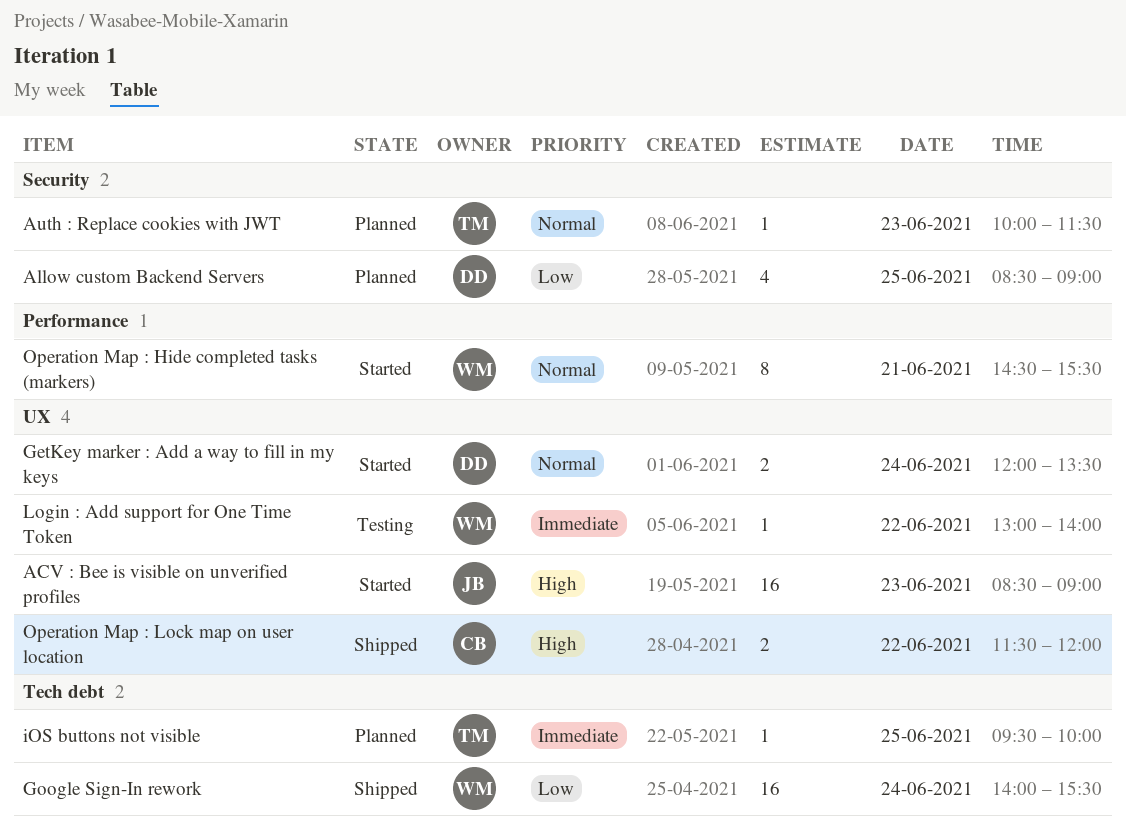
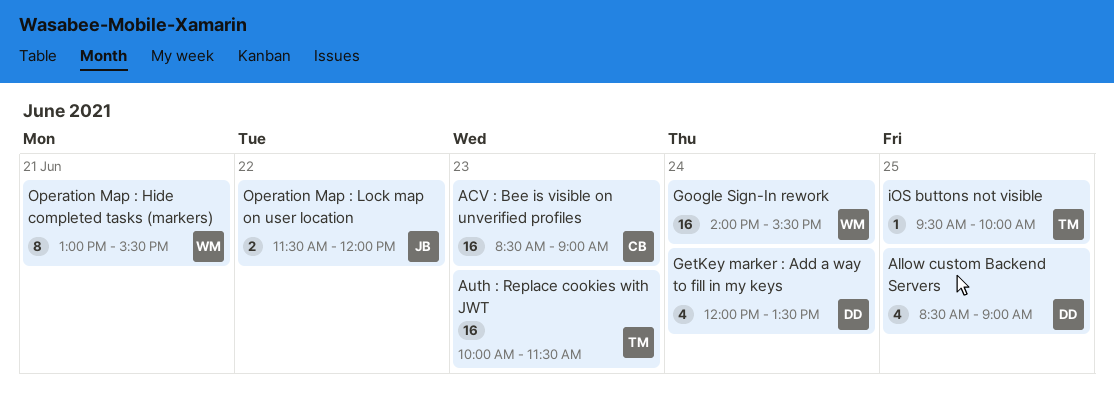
ACV : Bee is visible on unverified profiles, owner: JB -> CB
Auth : Replace cookies with JWT, estimate: 1 -> 16
GetKey marker : Add a way to fill in my keys, estimate: 2 -> 4
Login : Add support for One Time Token: present -> none
Operation Map : Hide completed tasks (markers), begins: 14:30 -> 13:00
Operation Map : Lock map on user location, owner: CB -> JB

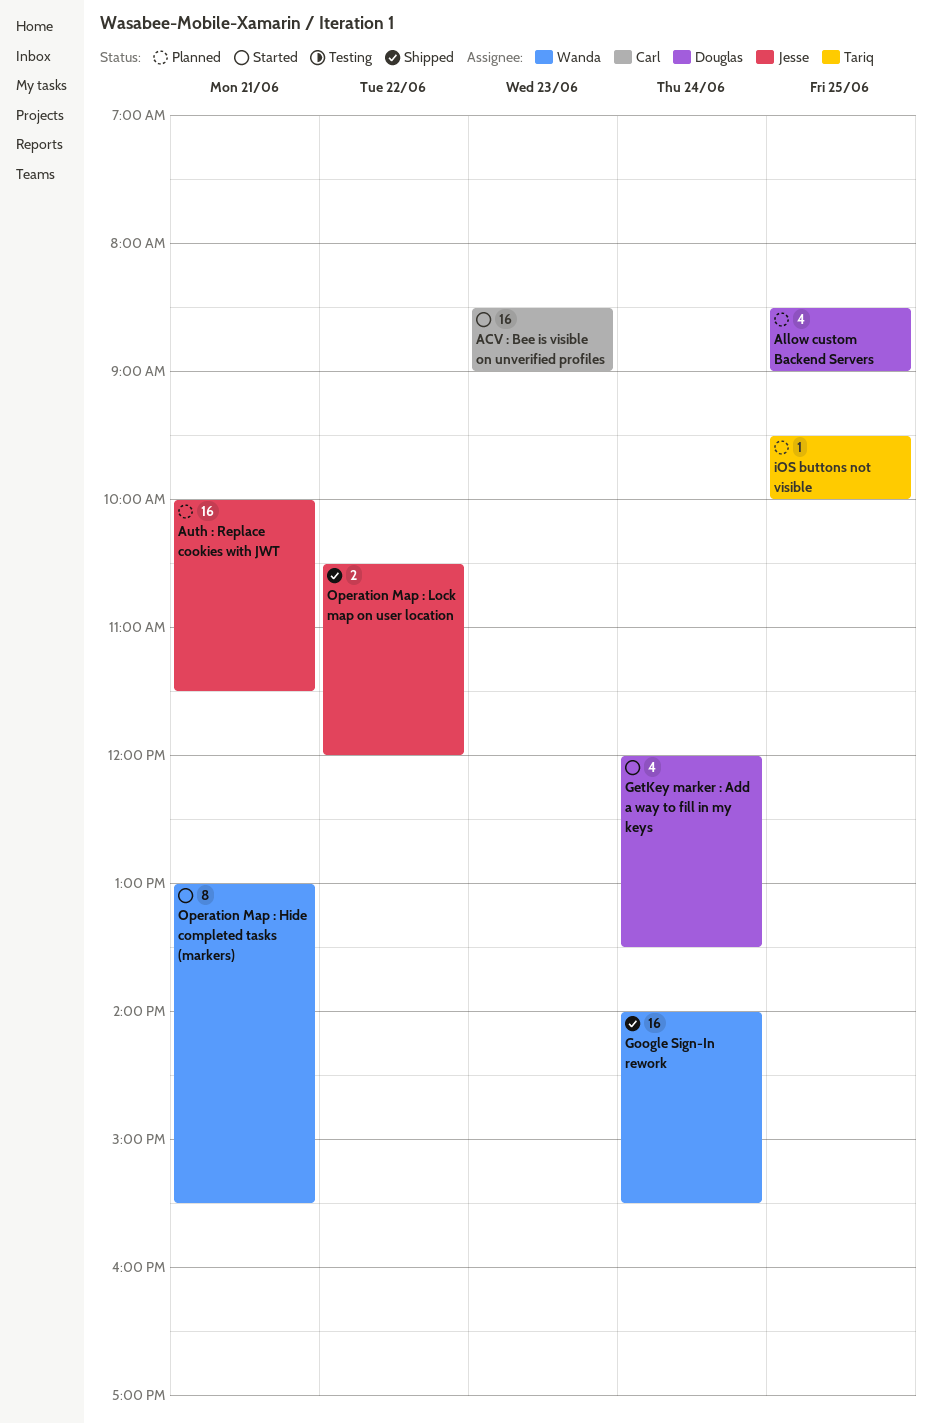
Auth : Replace cookies with JWT, owner: Tariq -> Jesse
Auth : Replace cookies with JWT, day: Jun 23 -> Jun 21
Operation Map : Lock map on user location, begins: 11:30 -> 10:30

